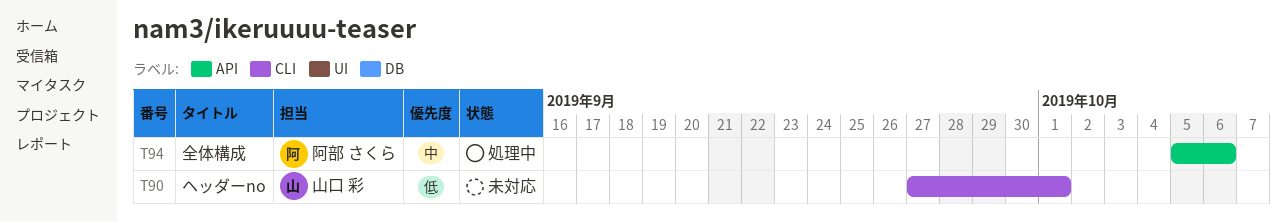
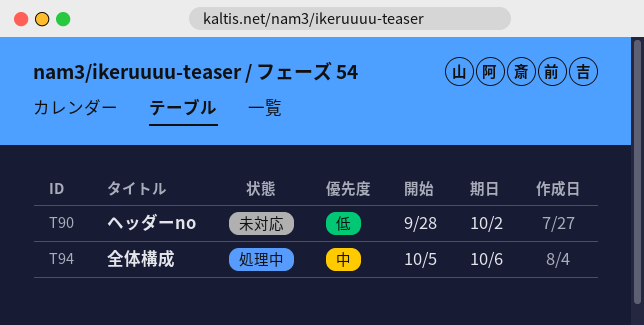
T90, start: Sep 27 -> Sep 28
T90, due: Oct 1 -> Oct 2

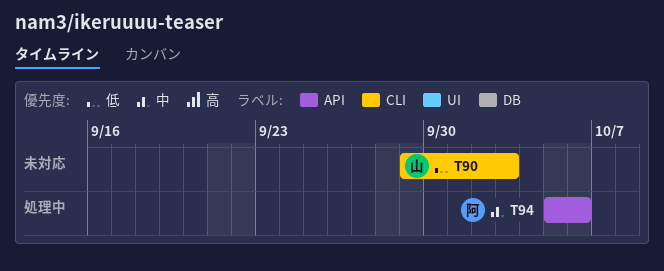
T90, start: Sep 28 -> Sep 29
T90, due: Oct 2 -> Oct 3

